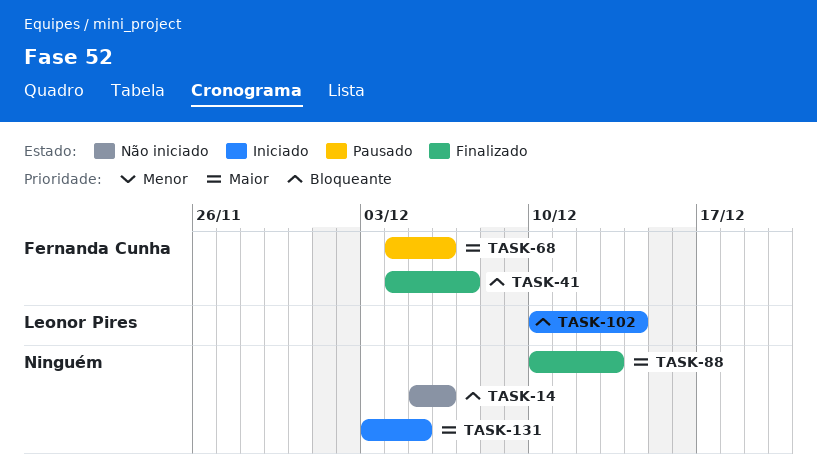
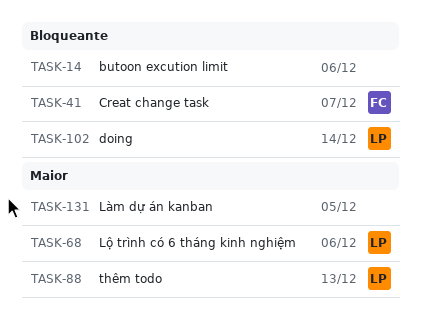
TASK-68, owner: Fernanda Cunha -> Leonor Pires
TASK-88, owner: none -> Leonor Pires

